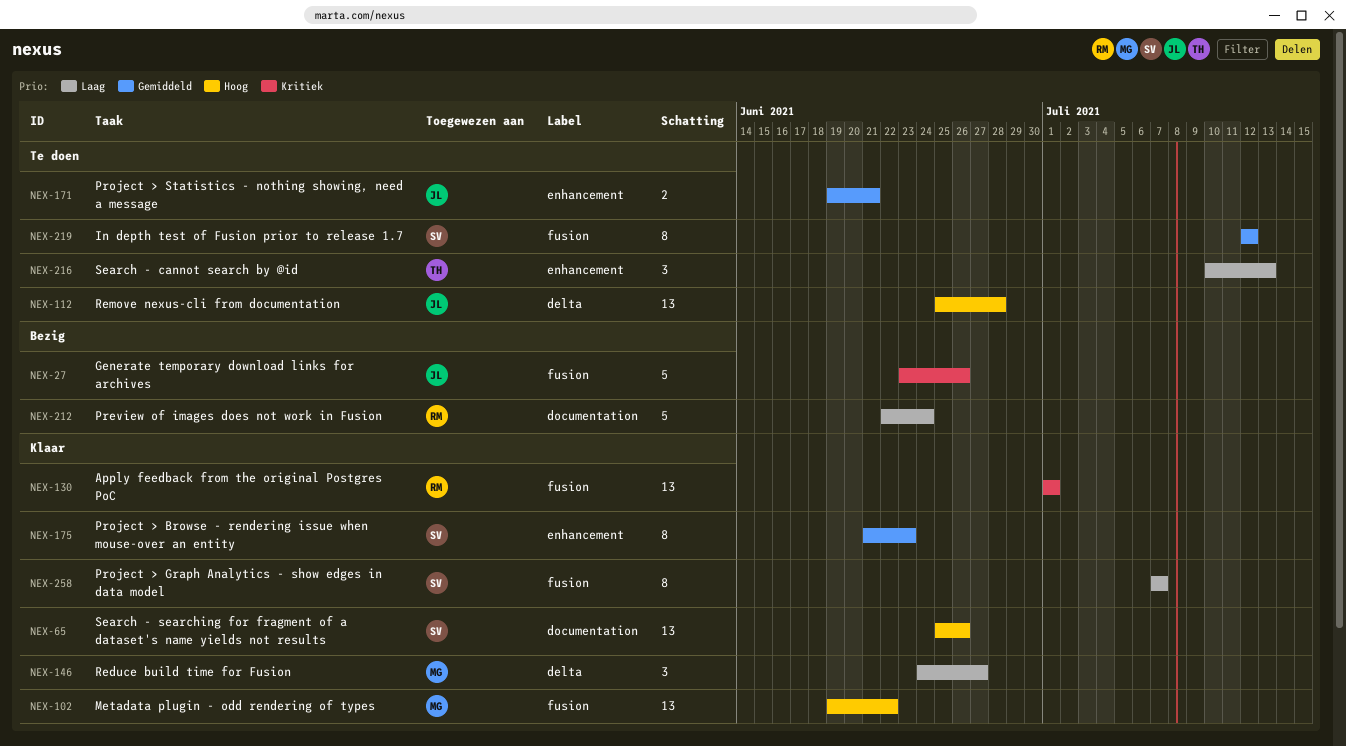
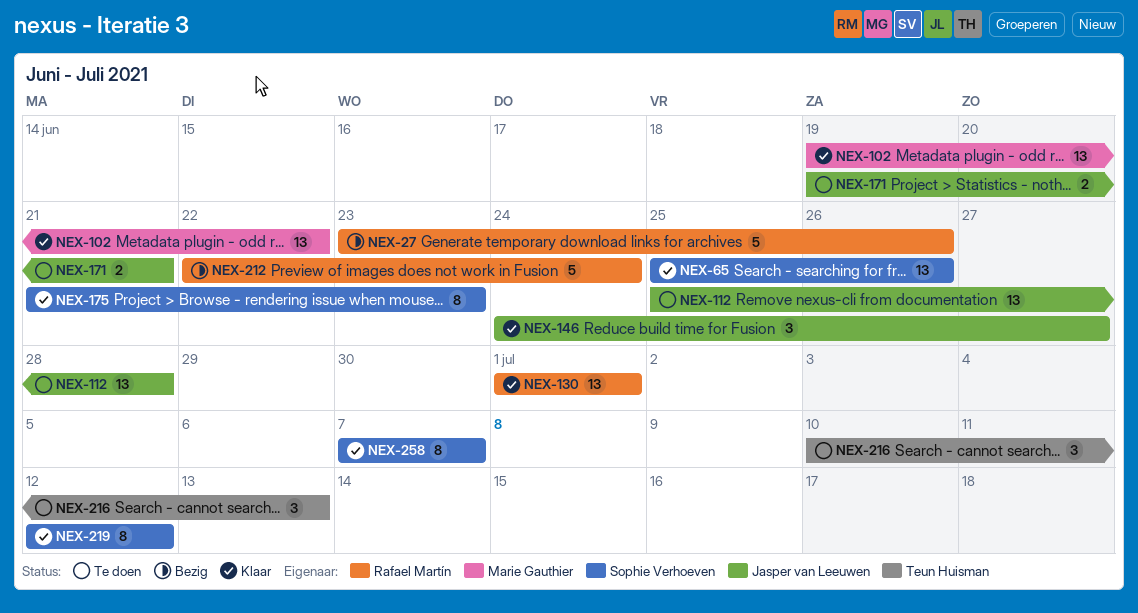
NEX-27, owner: Jasper van Leeuwen -> Rafael Martín
NEX-146, owner: Marie Gauthier -> Jasper van Leeuwen
NEX-219, status: Te doen -> Klaar

